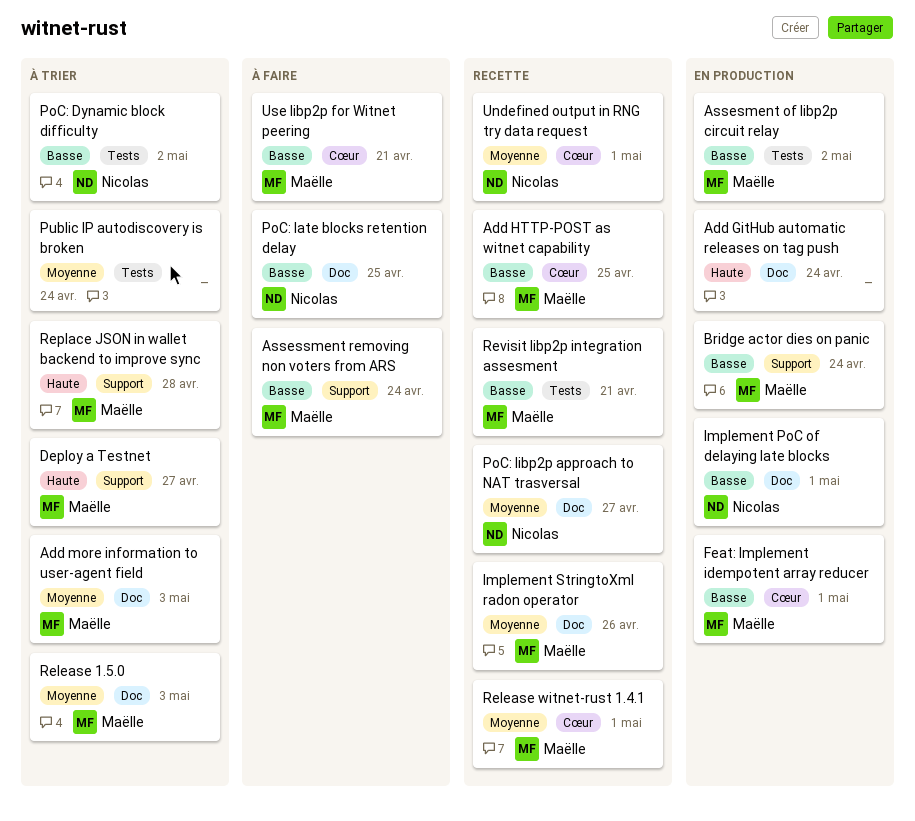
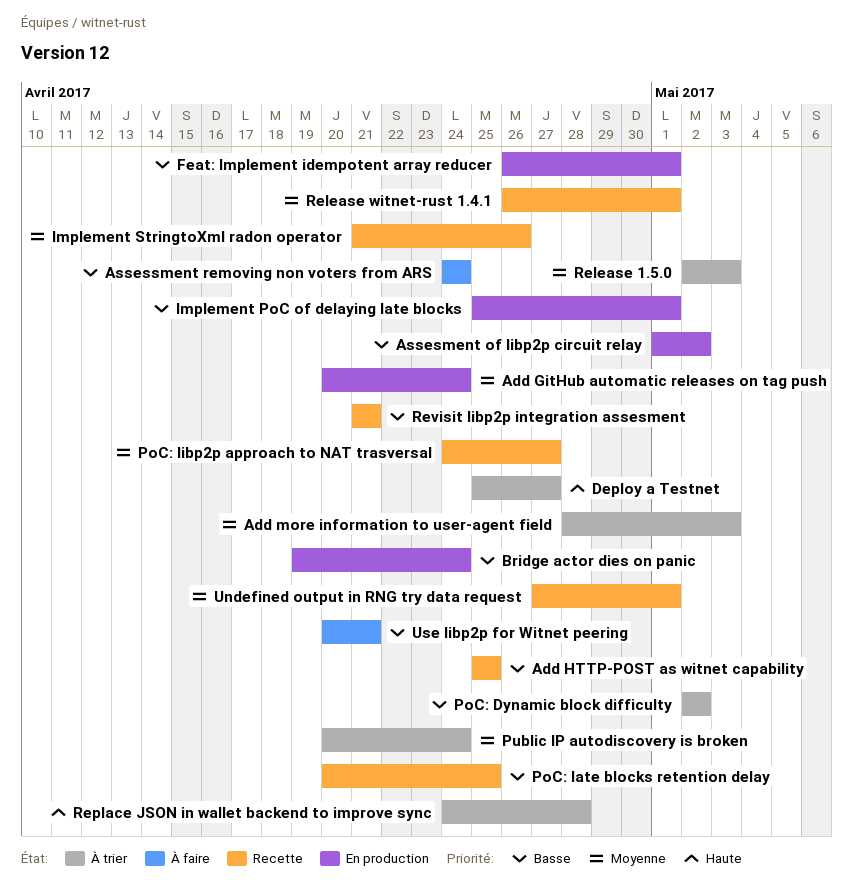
Add GitHub automatic releases on tag push, priority: Haute -> Moyenne
PoC: late blocks retention delay, status: À faire -> Recette

